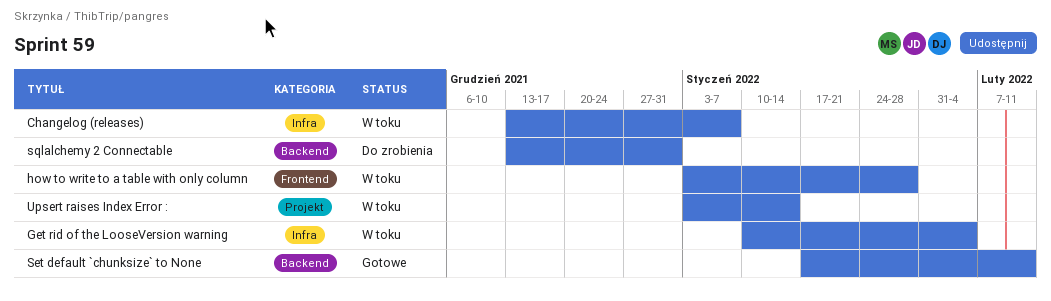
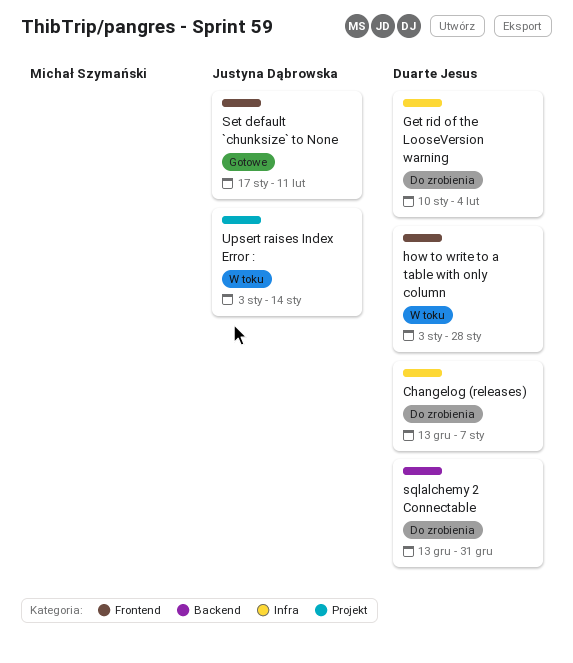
Changelog (releases), status: W toku -> Do zrobienia
Get rid of the LooseVersion warning, status: W toku -> Do zrobienia
Set default `chunksize` to None, label: Backend -> Frontend

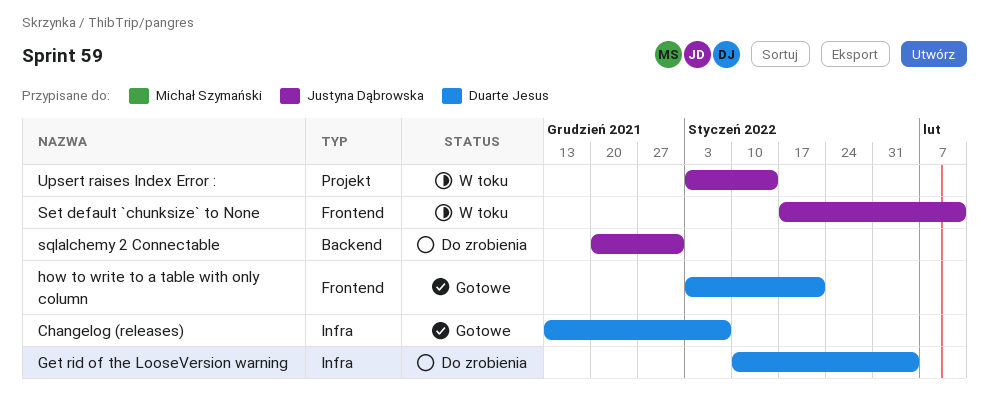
Changelog (releases), status: Do zrobienia -> Gotowe
how to write to a table with only column, status: W toku -> Gotowe
how to write to a table with only column, due: Jan 28 -> Jan 21
Set default `chunksize` to None, status: Gotowe -> W toku
sqlalchemy 2 Connectable, owner: Duarte Jesus -> Justyna Dąbrowska
sqlalchemy 2 Connectable, start: Dec 13 -> Dec 20

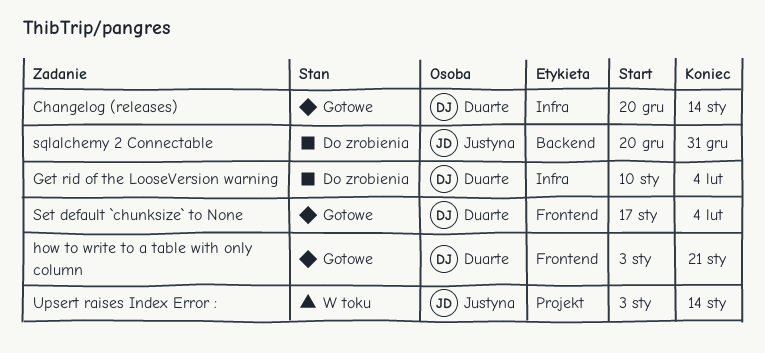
Changelog (releases), start: Dec 13 -> Dec 20
Changelog (releases), due: Jan 7 -> Jan 14
Set default `chunksize` to None, status: W toku -> Gotowe
Set default `chunksize` to None, owner: Justyna Dąbrowska -> Duarte Jesus
Set default `chunksize` to None, due: Feb 11 -> Feb 4

